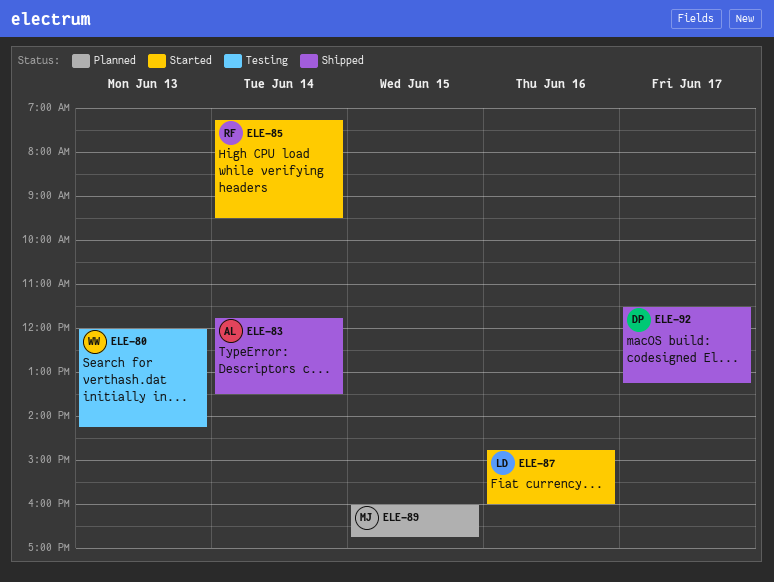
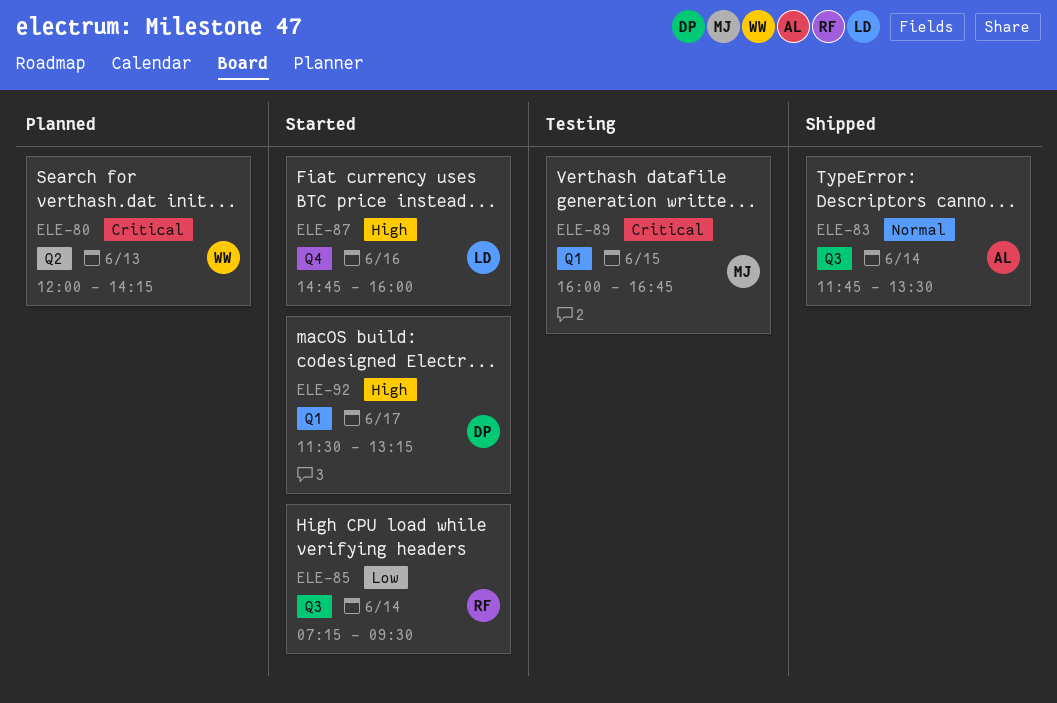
ELE-80, status: Testing -> Planned
ELE-89, status: Planned -> Testing
ELE-92, status: Shipped -> Started

